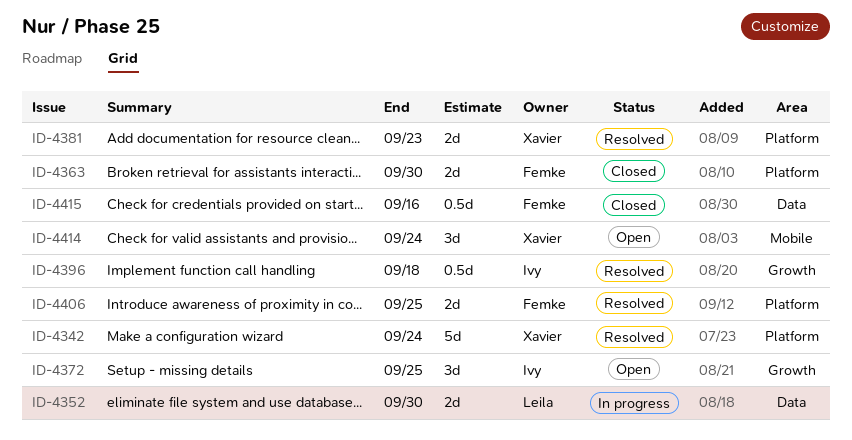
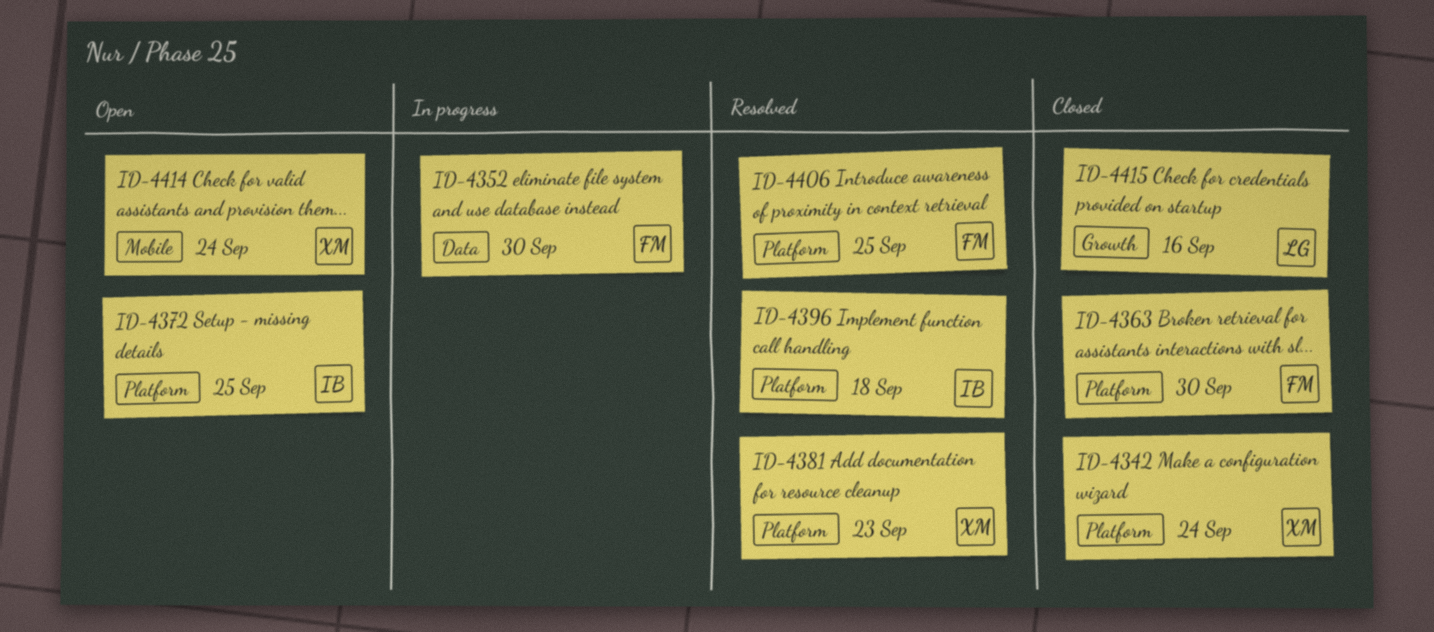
ID-4342, status: Resolved -> Closed
ID-4352, owner: Leila -> Femke
ID-4372, label: Growth -> Platform
ID-4396, label: Growth -> Platform
ID-4415, owner: Femke -> Leila
ID-4415, label: Data -> Growth

